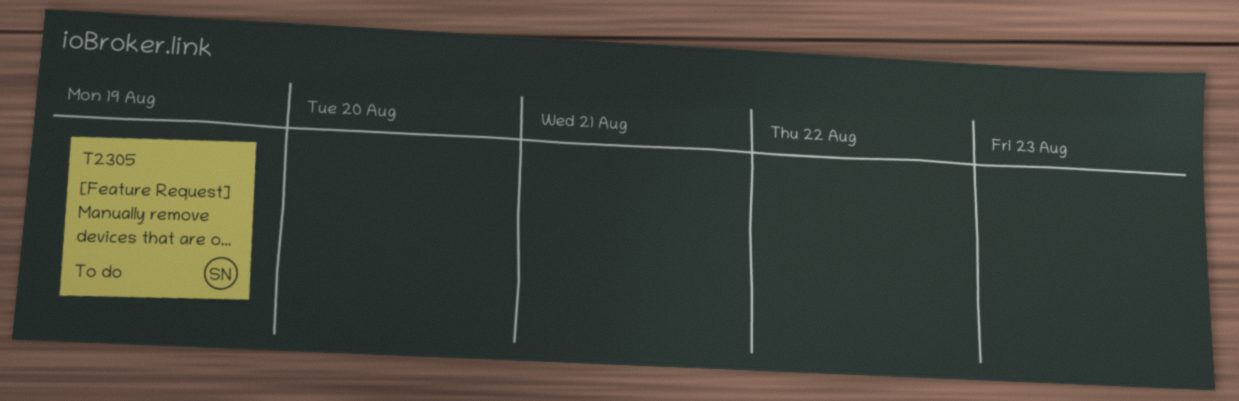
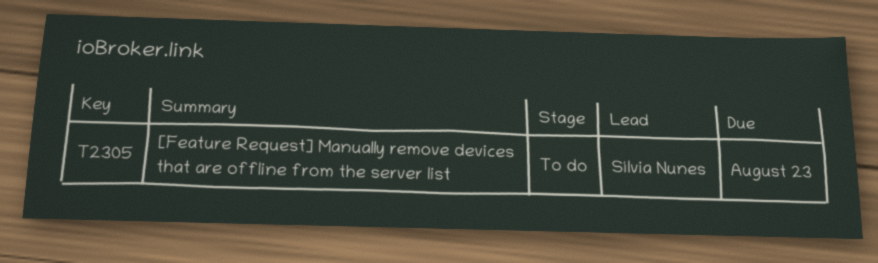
T2305, due: Aug 19 -> Aug 23

